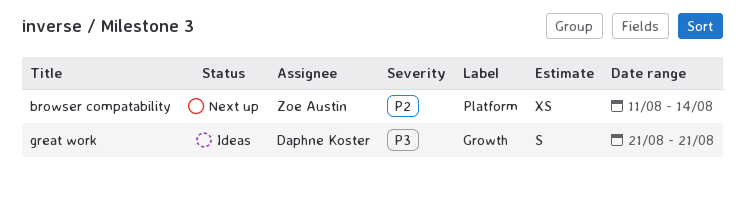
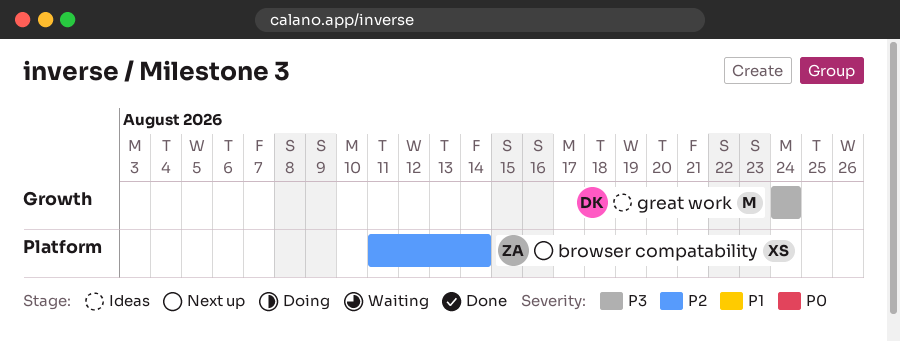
great work, estimate: S -> M
great work, start: Aug 21 -> Aug 24
great work, due: Aug 21 -> Aug 24

